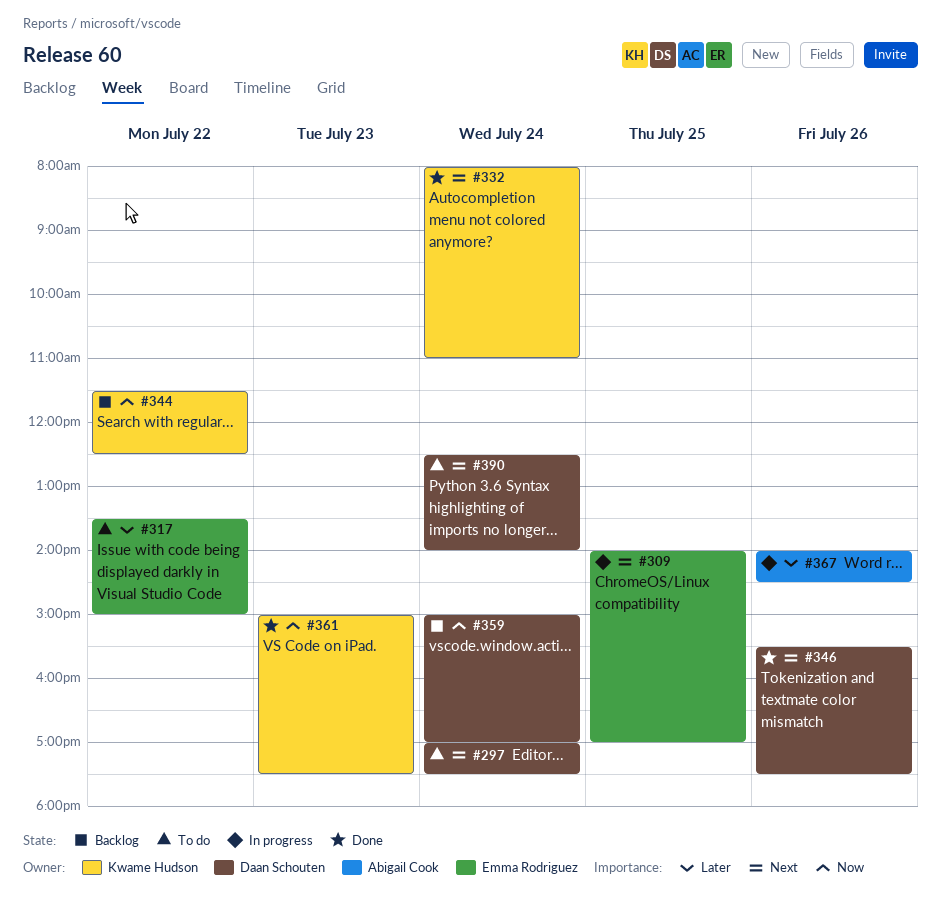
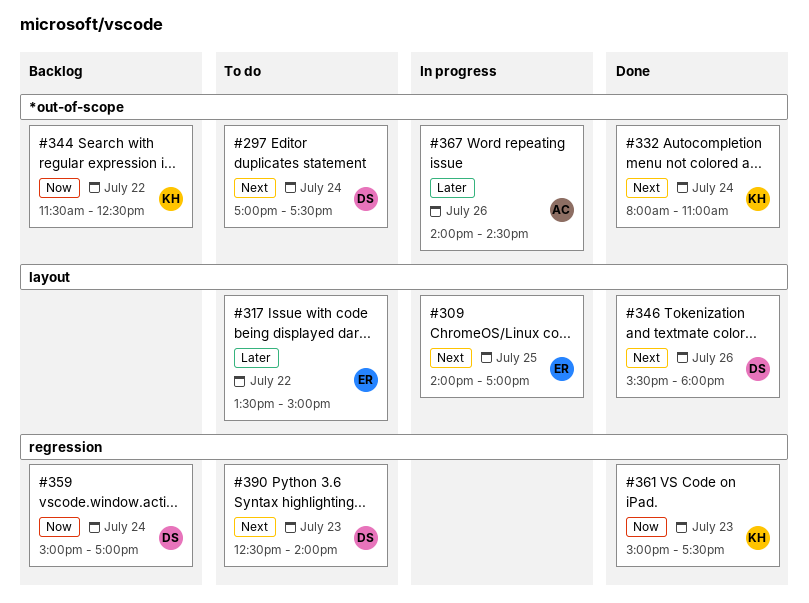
#346, ends: 17:30 -> 18:00
#390, day: Jul 24 -> Jul 23

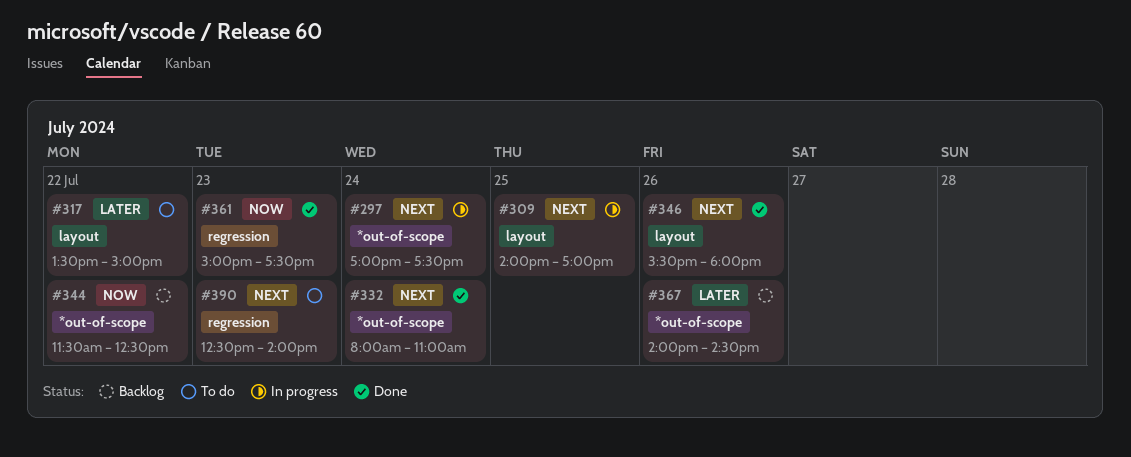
#297, status: To do -> In progress
#359: present -> none
#367, status: In progress -> Backlog

